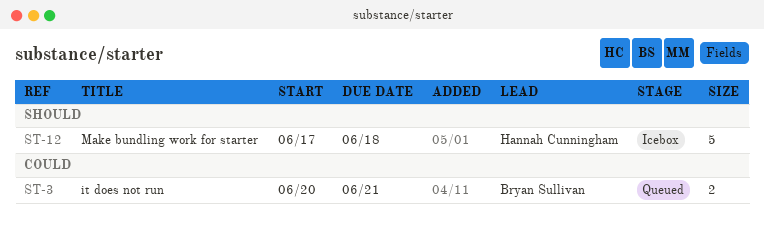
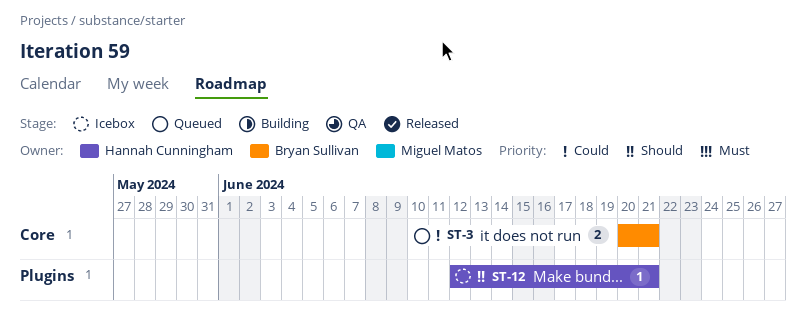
ST-12, estimate: 5 -> 1
ST-12, start: Jun 17 -> Jun 12
ST-12, due: Jun 18 -> Jun 21

